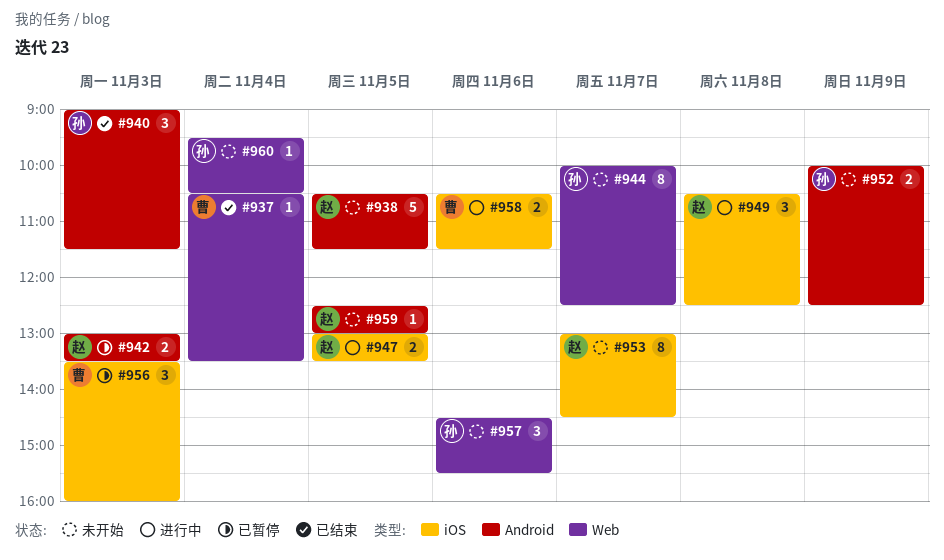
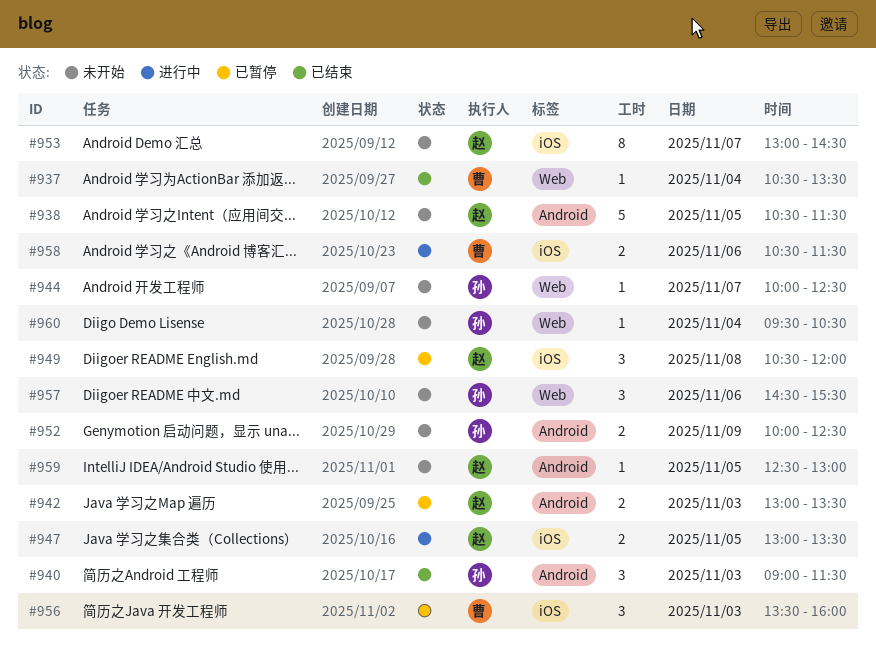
#944, estimate: 8 -> 1
#949, status: 进行中 -> 已暂停
#949, ends: 12:30 -> 12:00

